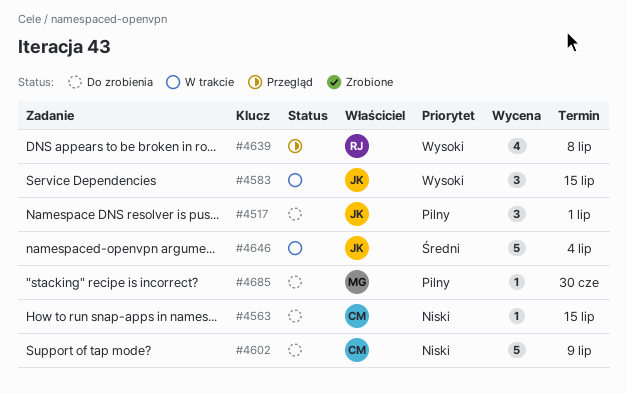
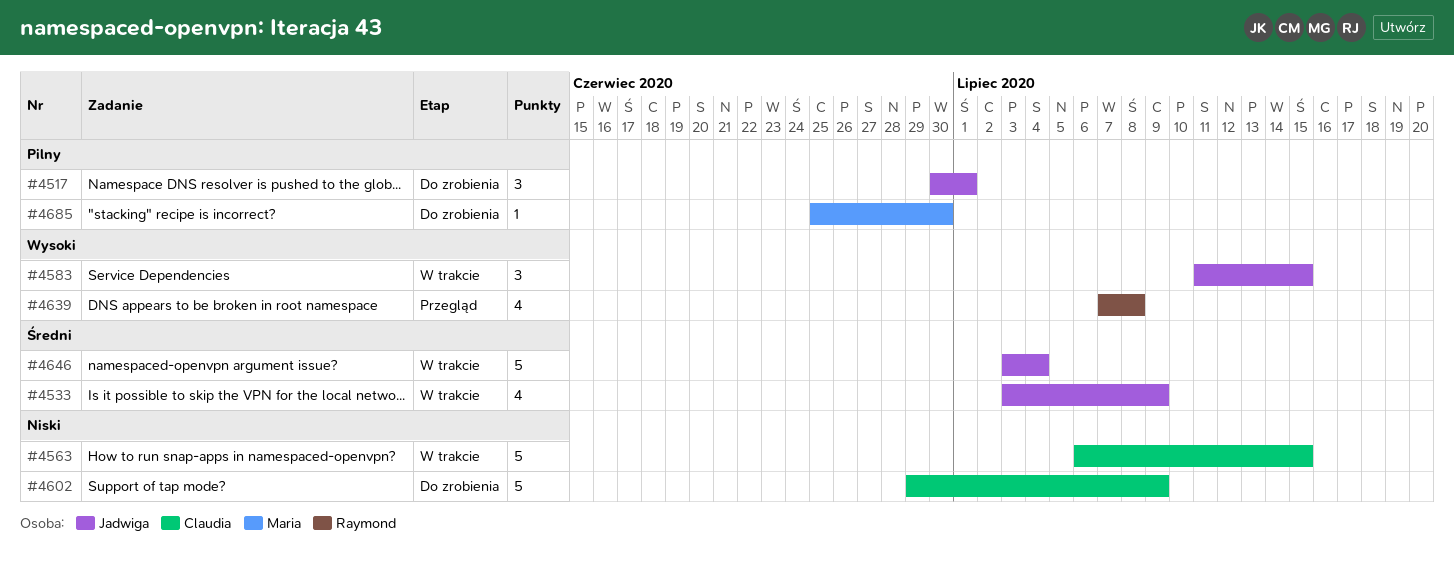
#4533: none -> present
#4563, status: Do zrobienia -> W trakcie
#4563, estimate: 1 -> 5

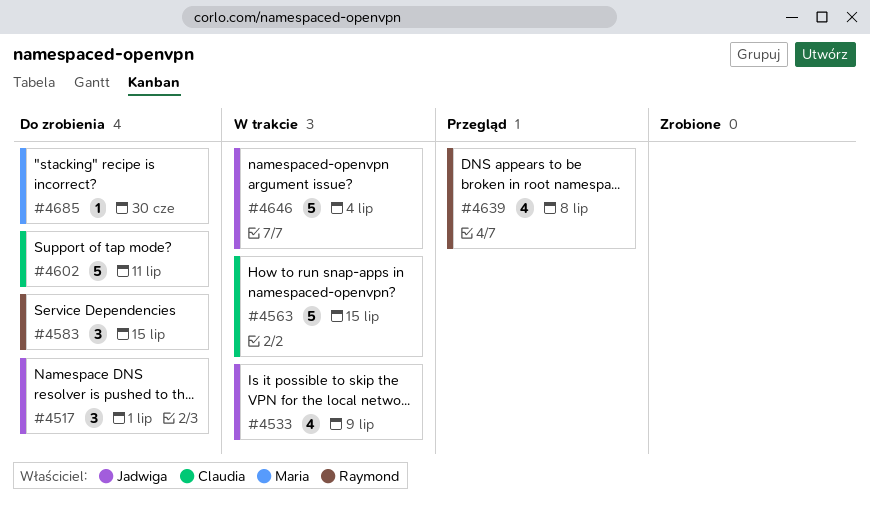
#4583, status: W trakcie -> Do zrobienia
#4583, owner: Jadwiga -> Raymond
#4602, due: Jul 9 -> Jul 11

